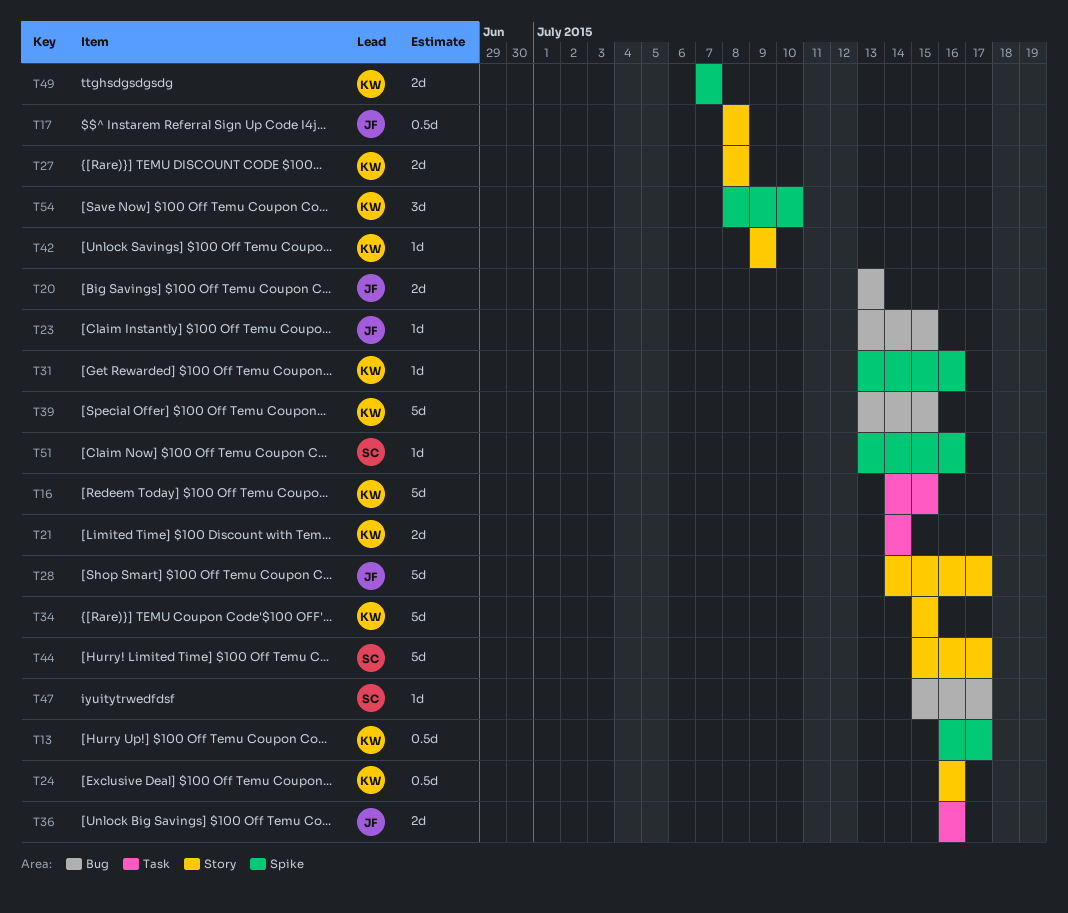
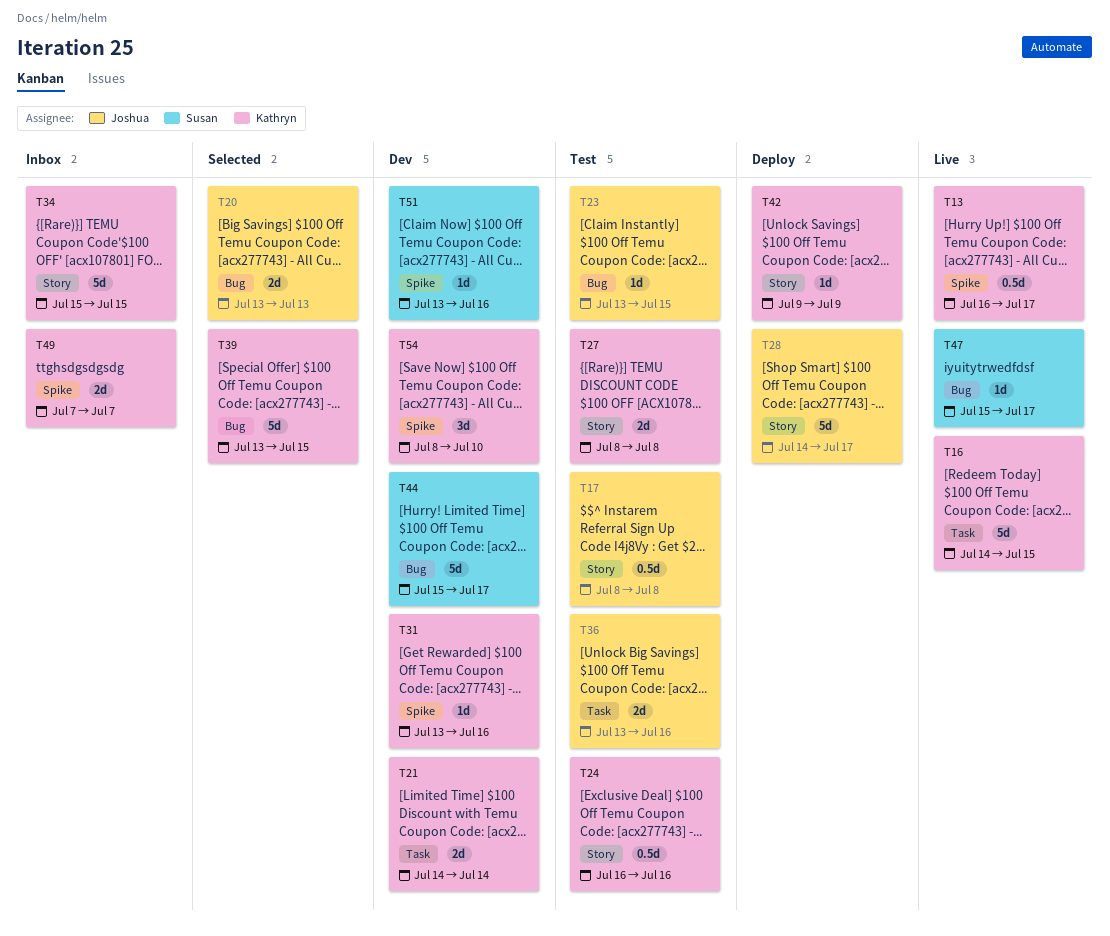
T36, start: Jul 16 -> Jul 13
T44, label: Story -> Bug

